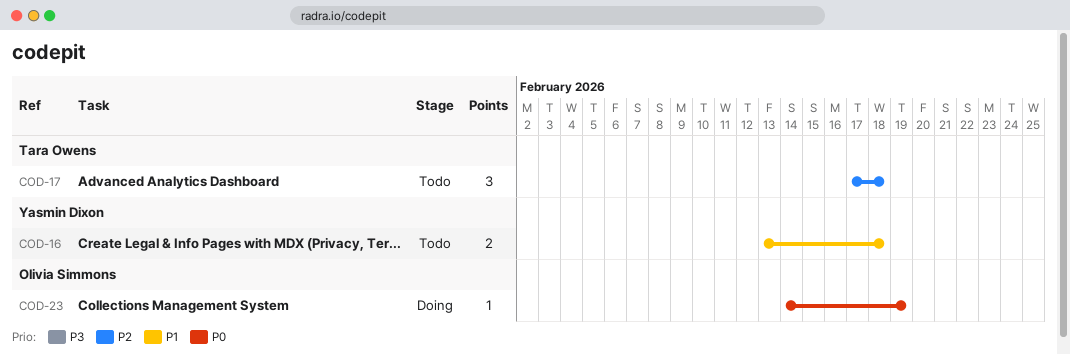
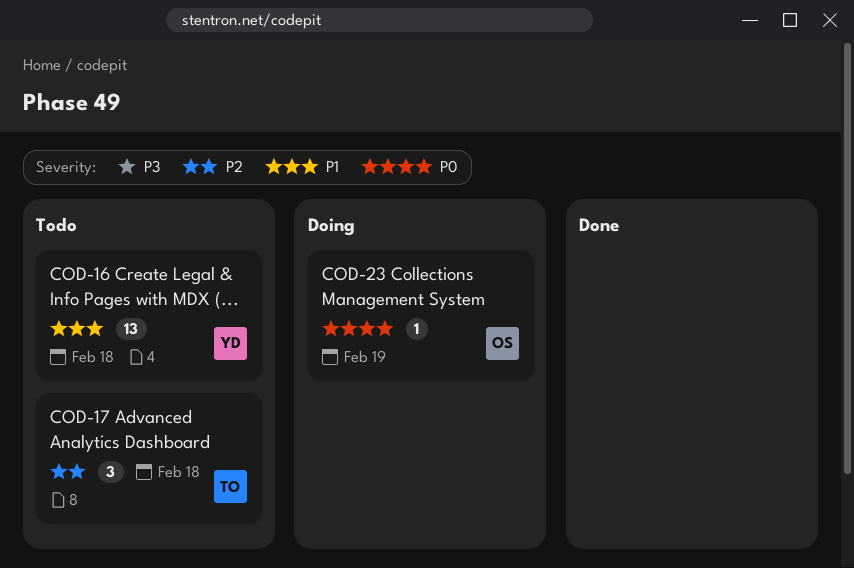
COD-16, estimate: 2 -> 13

